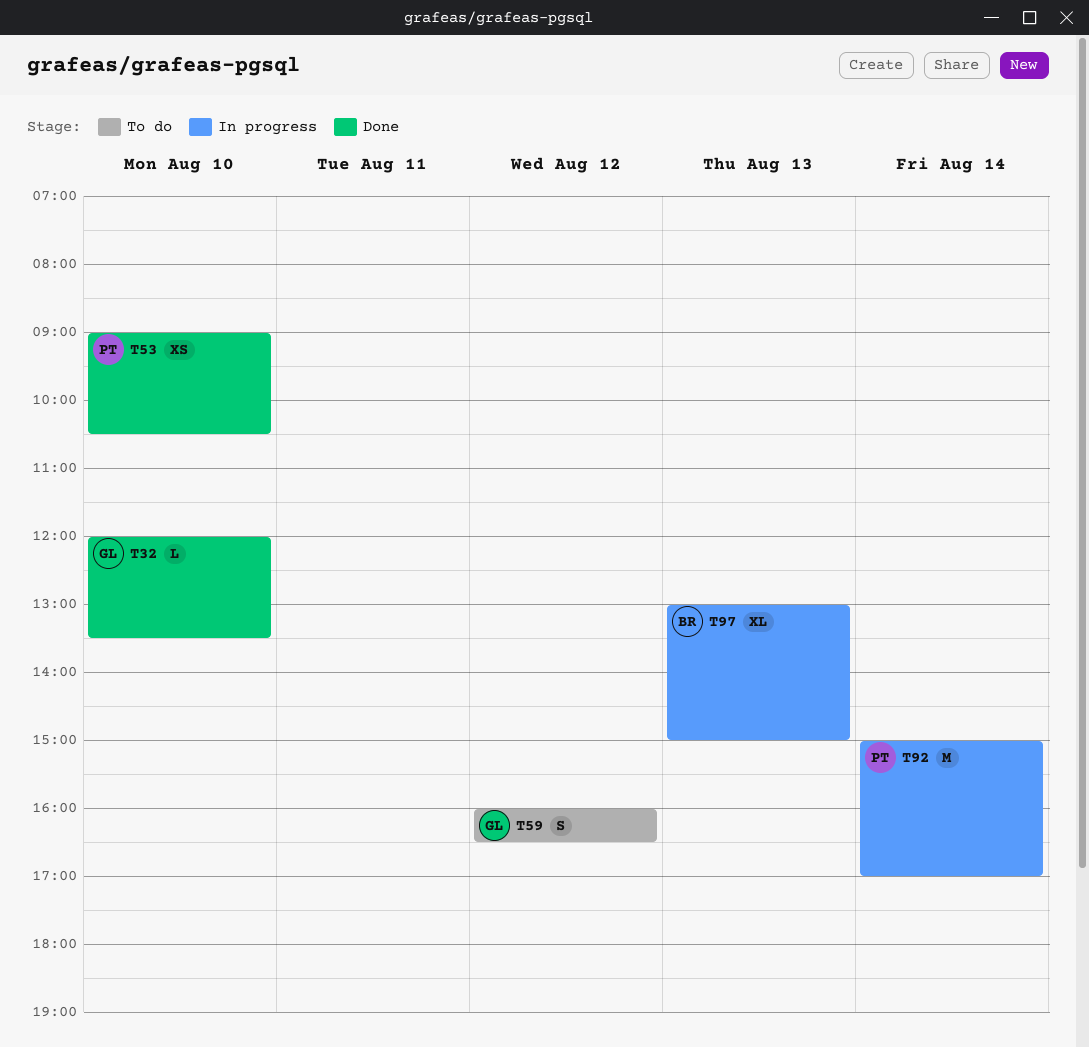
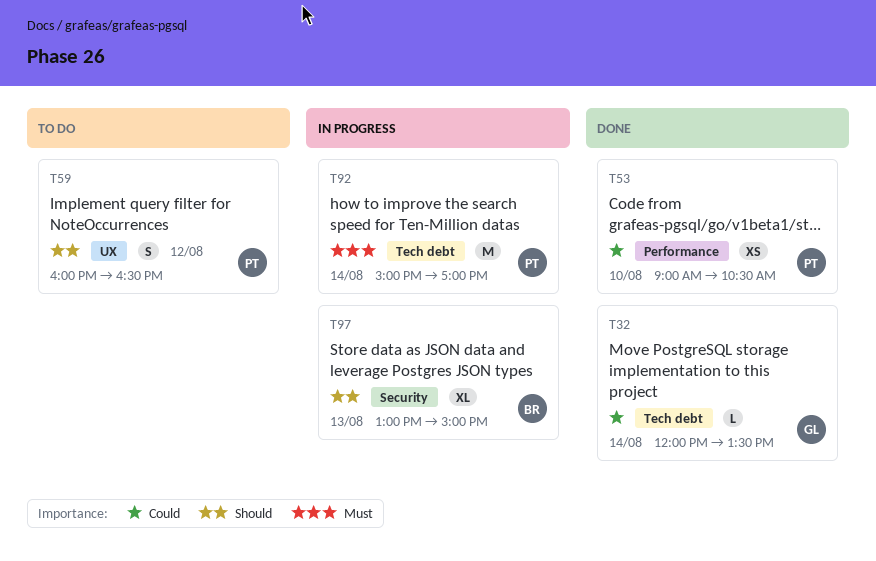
T32, day: Aug 10 -> Aug 14
T59, owner: GL -> PT

